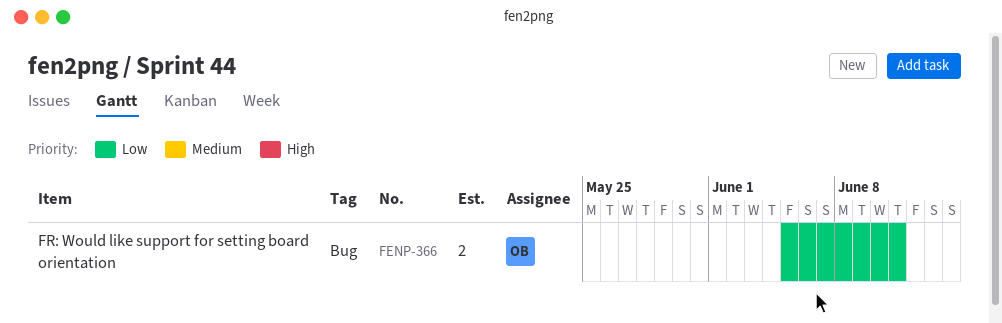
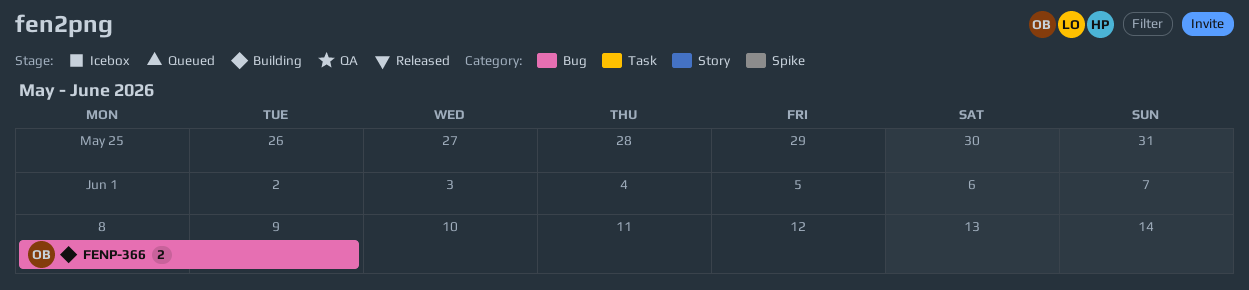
FENP-366, start: Jun 5 -> Jun 8
FENP-366, due: Jun 11 -> Jun 9

